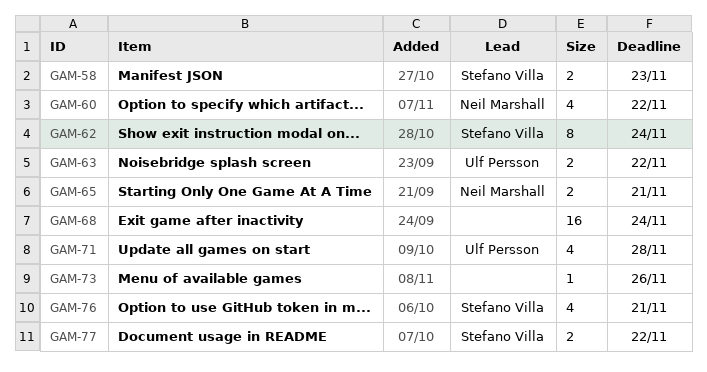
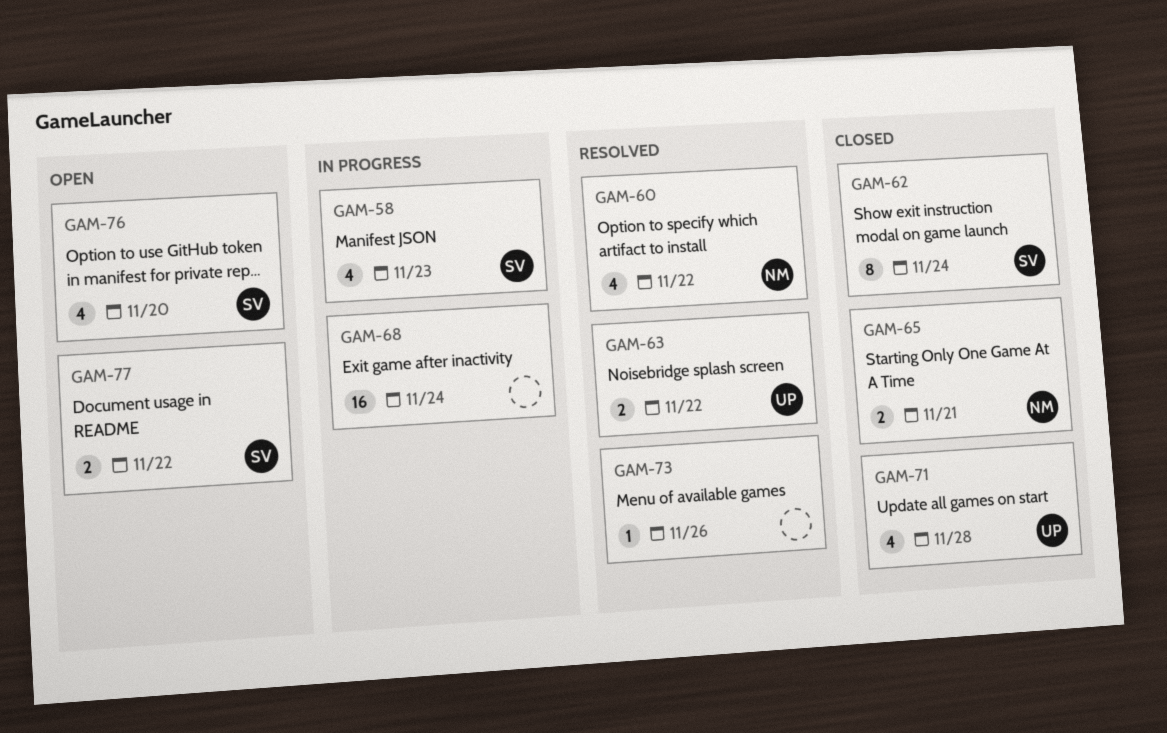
GAM-58, estimate: 2 -> 4
GAM-76, due: Nov 21 -> Nov 20

